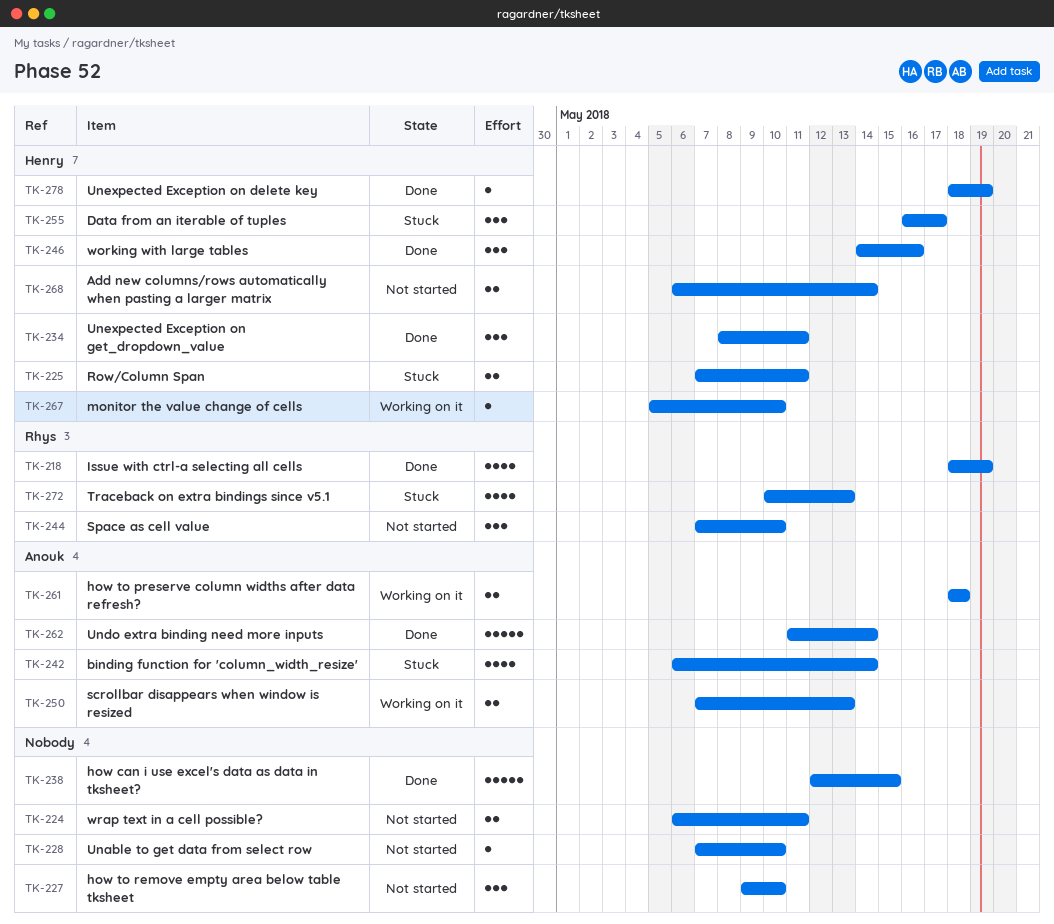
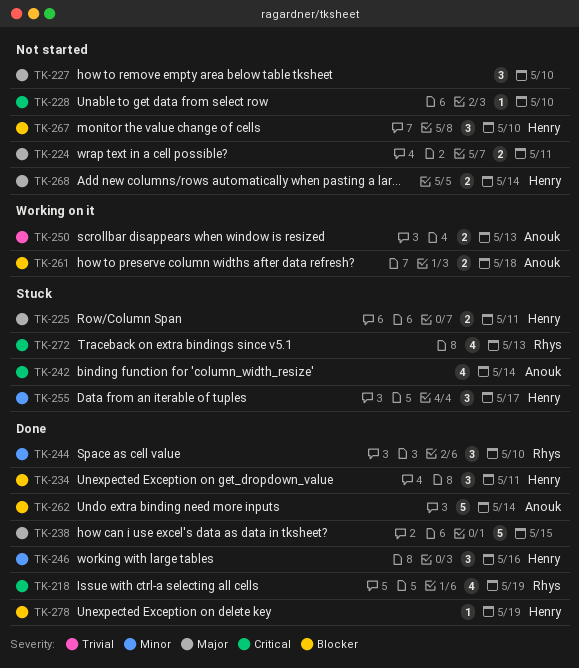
TK-244, status: Not started -> Done
TK-267, status: Working on it -> Not started
TK-267, estimate: 1 -> 3

